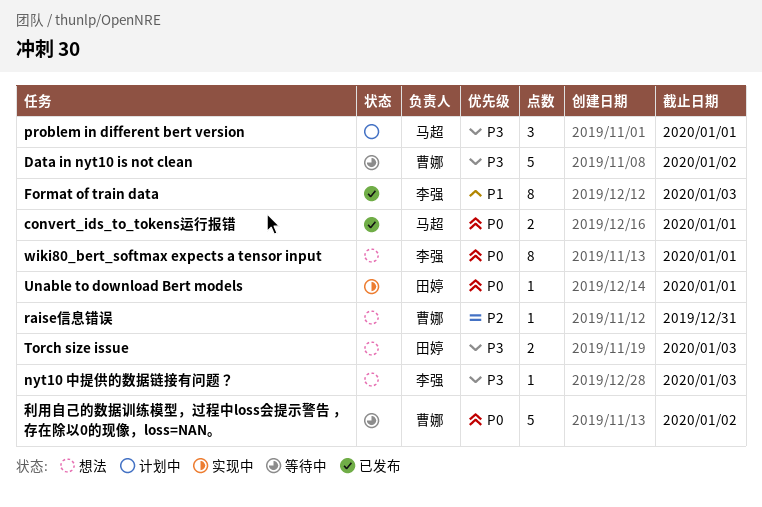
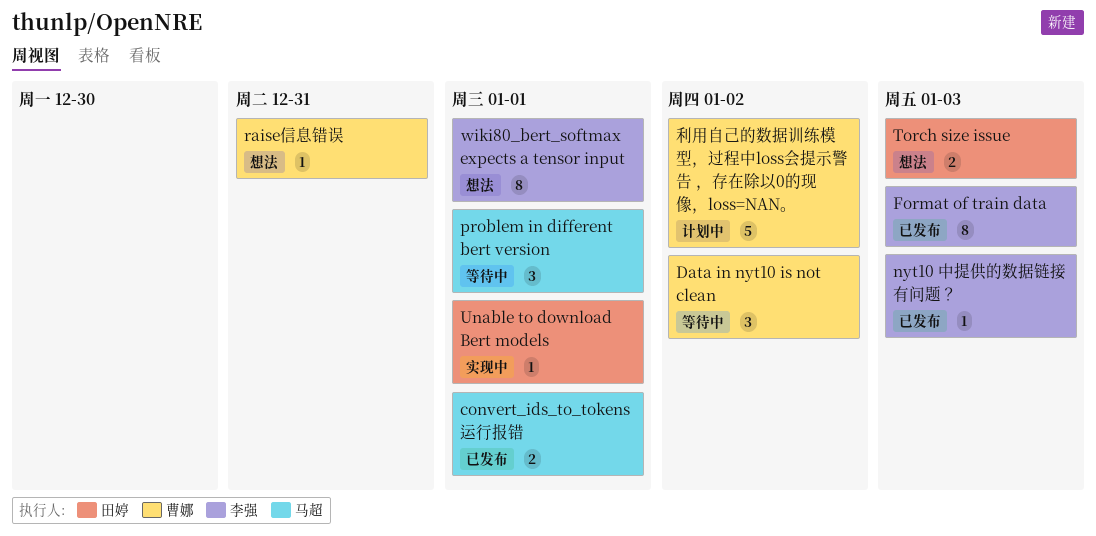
Data in nyt10 is not clean, estimate: 5 -> 3
nyt10 中提供的数据链接有问题？, status: 想法 -> 已发布
problem in different bert version, status: 计划中 -> 等待中
利用自己的数据训练模型，过程中loss会提示警告 ，存在除以0的现像，loss=NAN。, status: 等待中 -> 计划中

